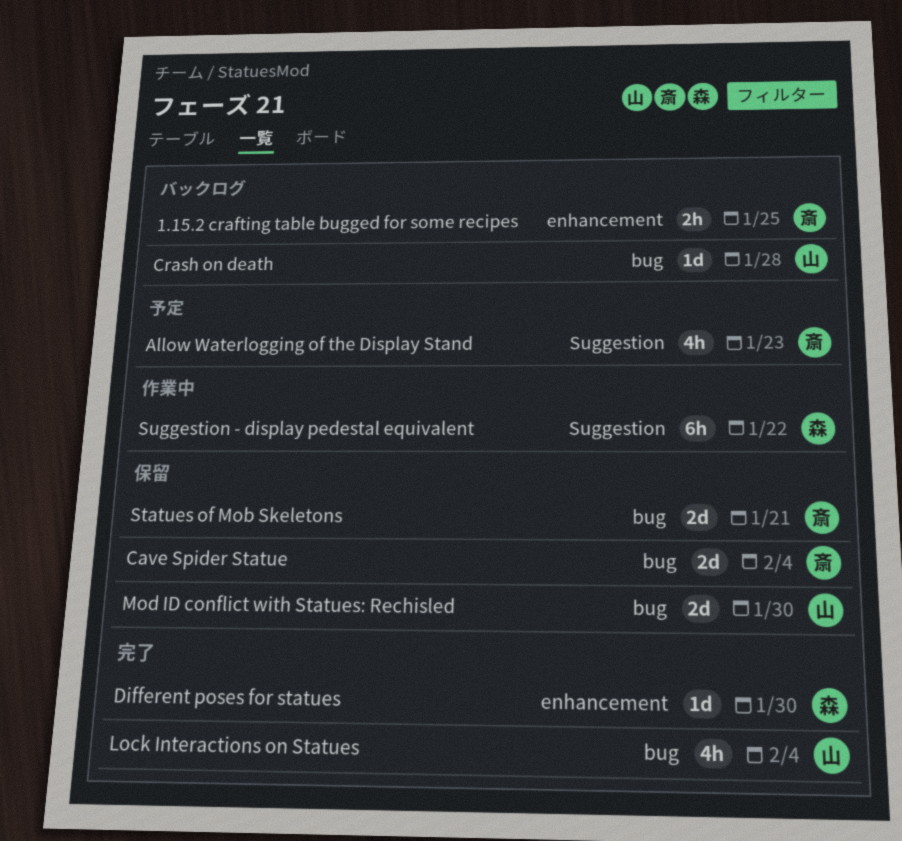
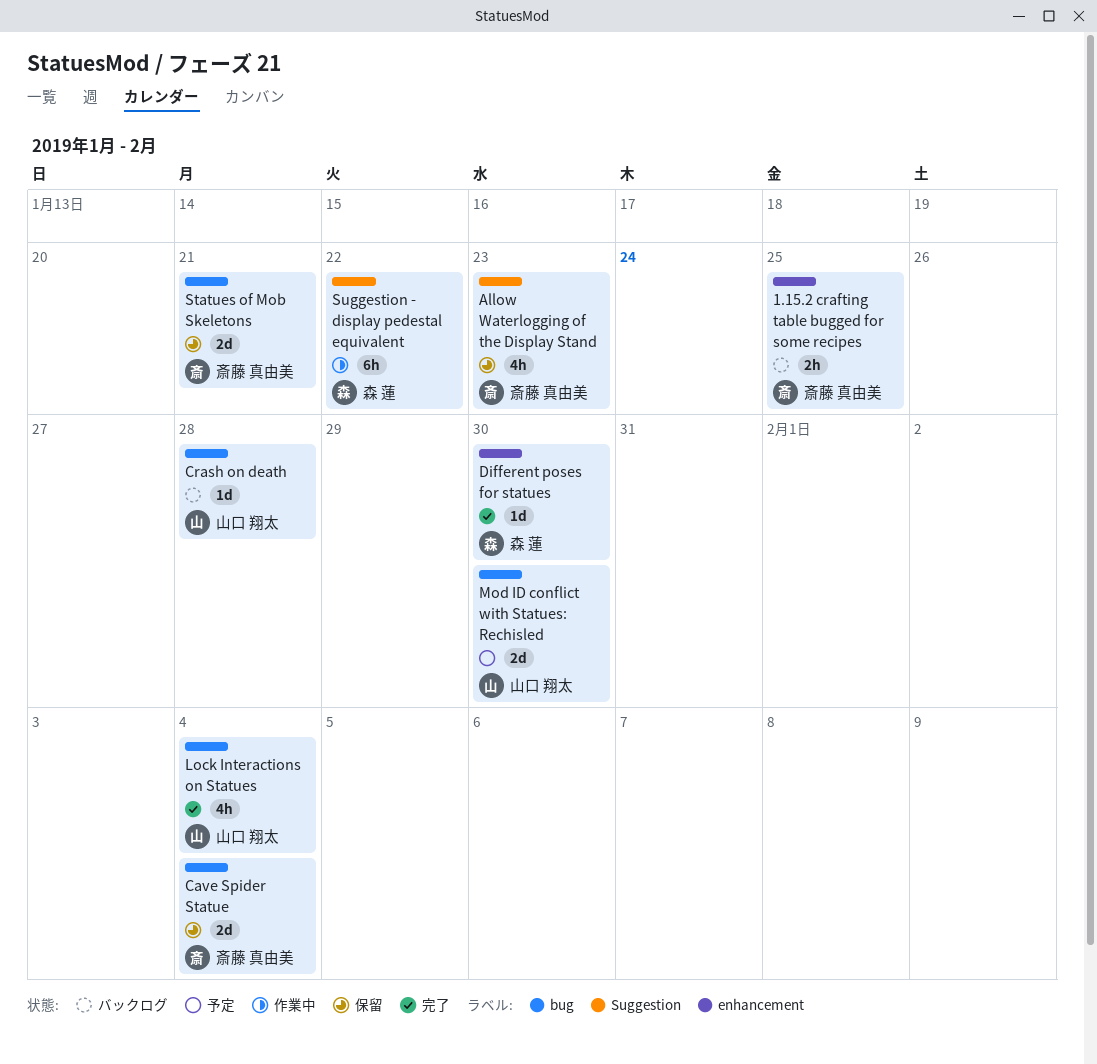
Allow Waterlogging of the Display Stand, status: 予定 -> 保留
Mod ID conflict with Statues: Rechisled, status: 保留 -> 予定

